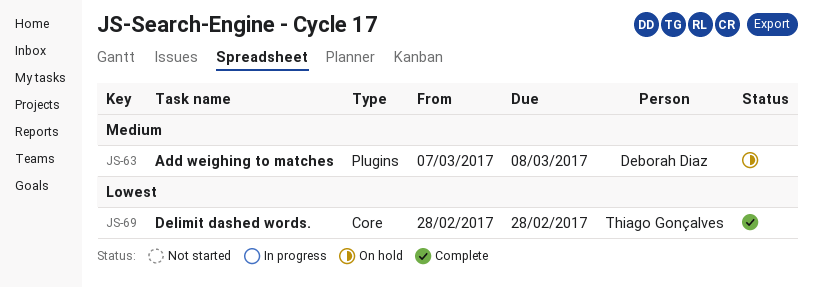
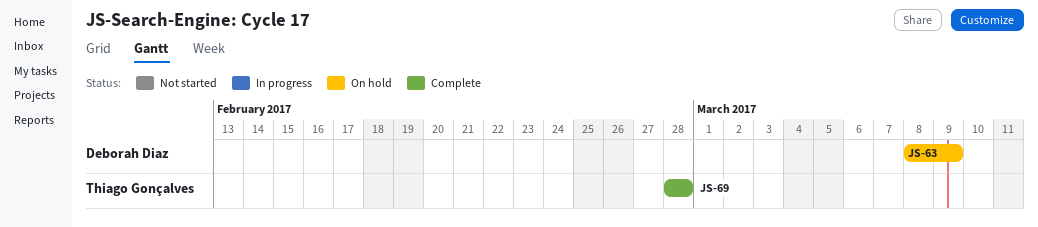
JS-63, start: Mar 7 -> Mar 8
JS-63, due: Mar 8 -> Mar 9

